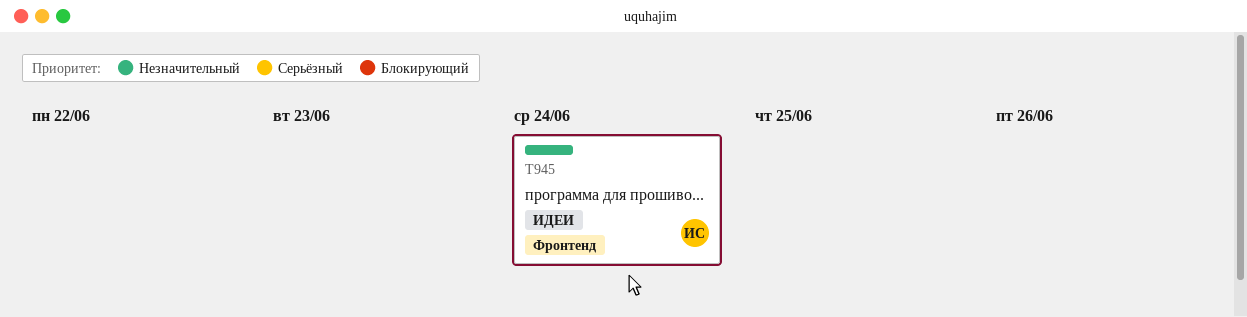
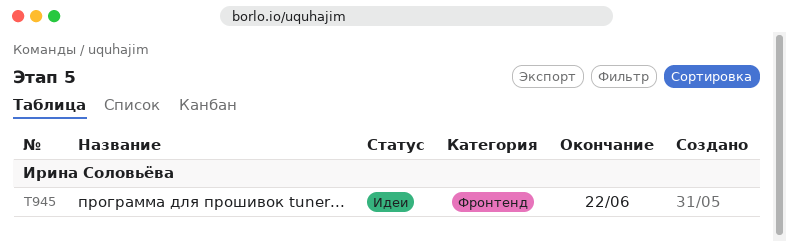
T945, due: Jun 24 -> Jun 22

